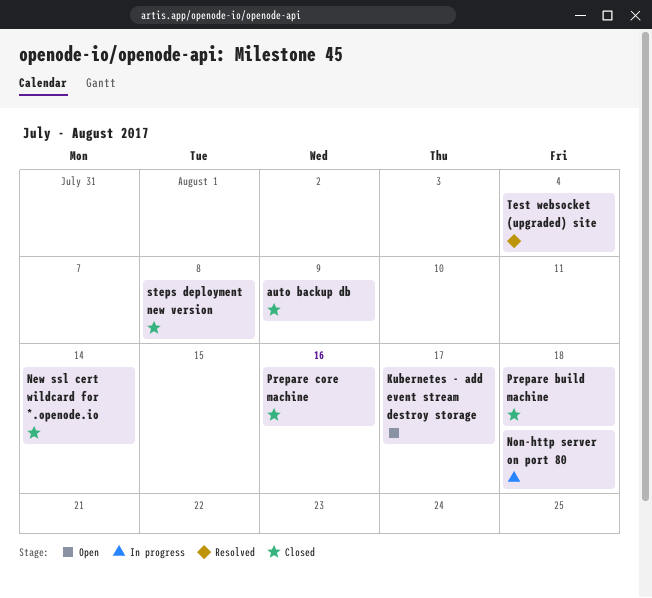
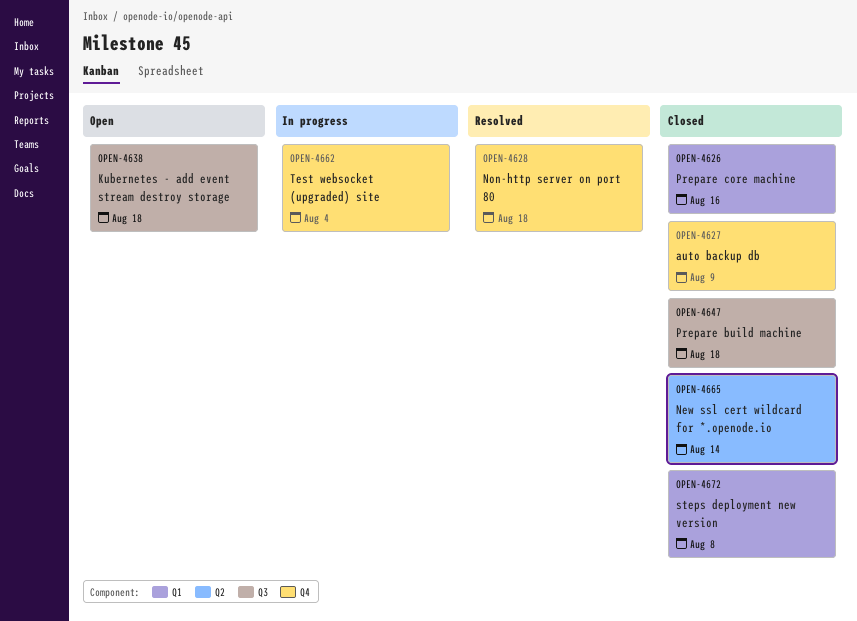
Kubernetes - add event stream destroy storage, due: Aug 17 -> Aug 18
Non-http server on port 80, status: In progress -> Resolved
Test websocket (upgraded) site, status: Resolved -> In progress

